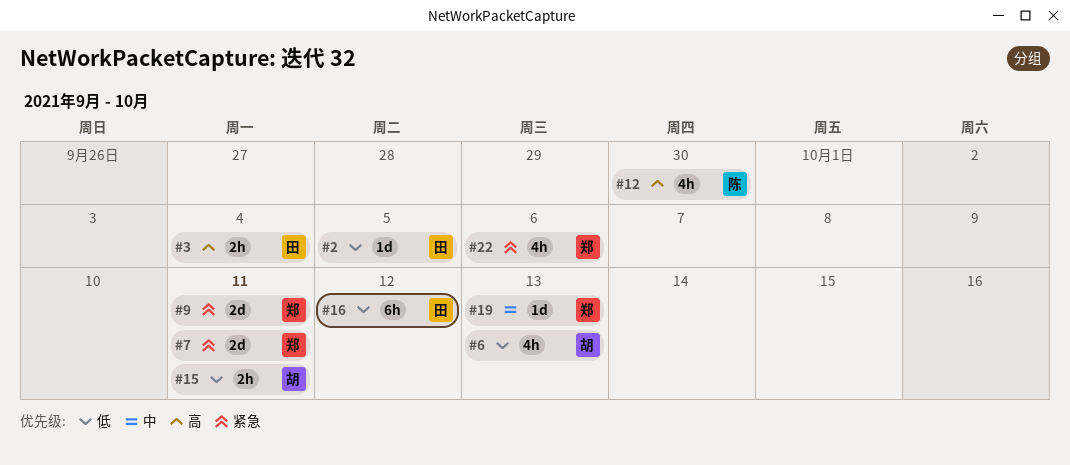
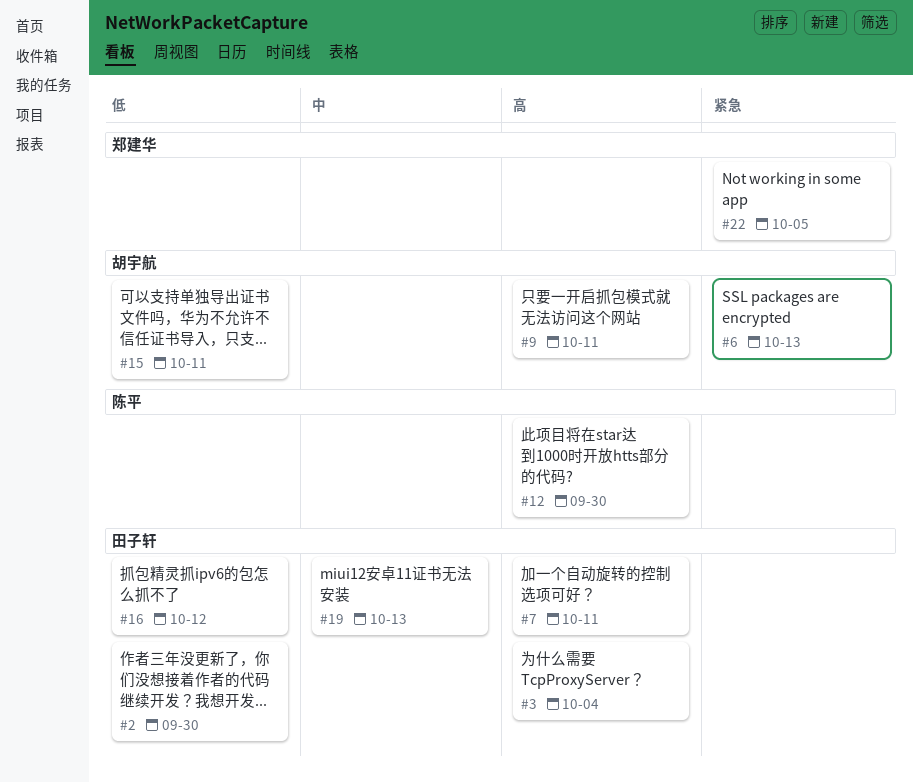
#2, due: Oct 5 -> Sep 30
#6, priority: 低 -> 紧急
#7, owner: 郑建华 -> 田子轩
#7, priority: 紧急 -> 高
#9, owner: 郑建华 -> 胡宇航
#9, priority: 紧急 -> 高
#19, owner: 郑建华 -> 田子轩
#22, due: Oct 6 -> Oct 5

